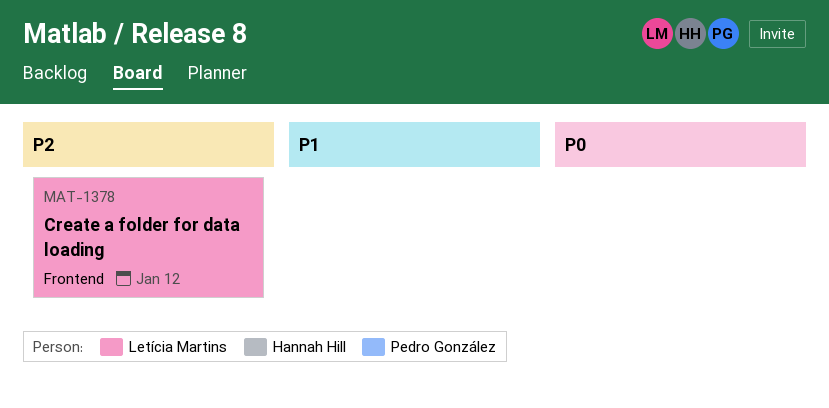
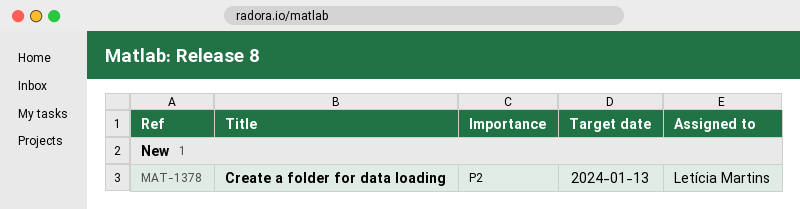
MAT-1378, due: Jan 12 -> Jan 13

